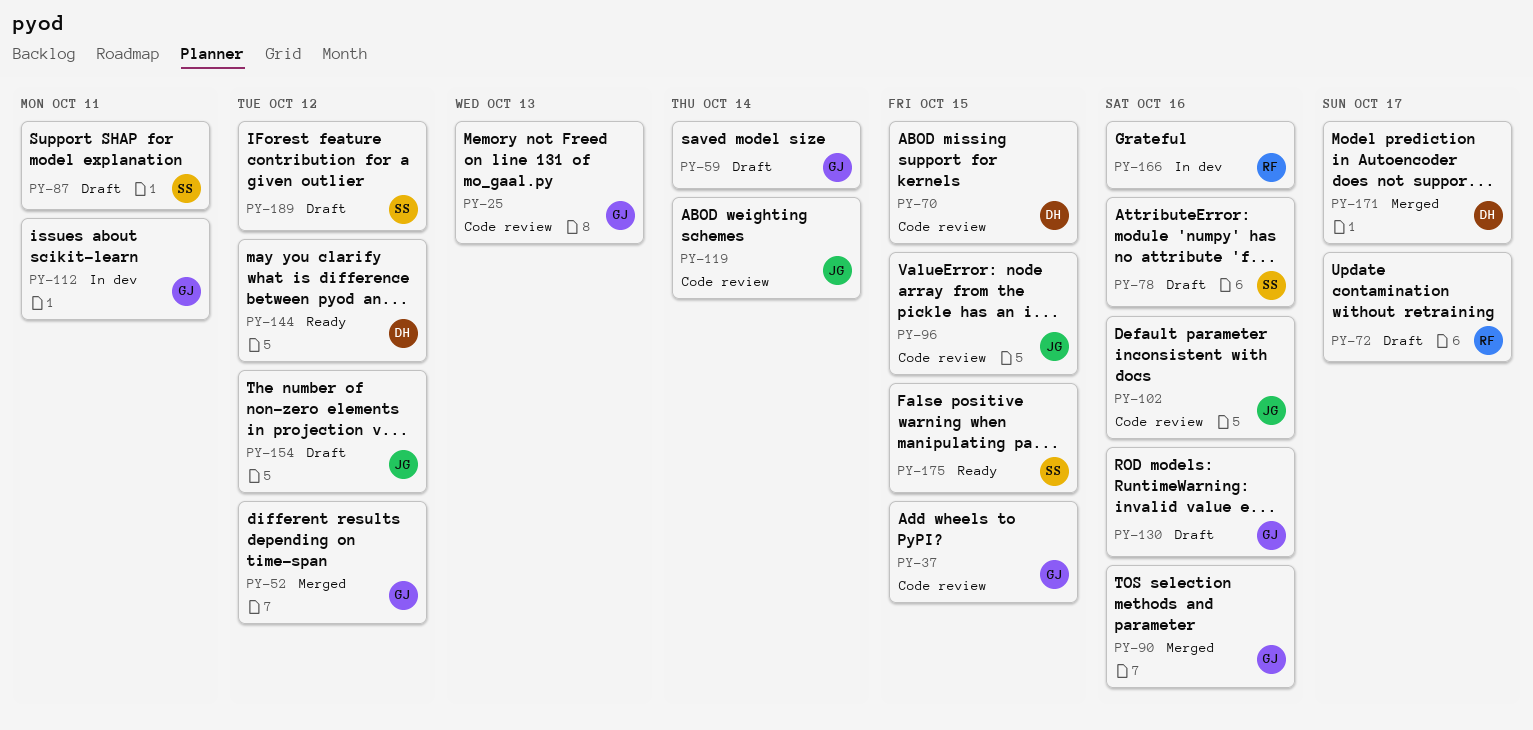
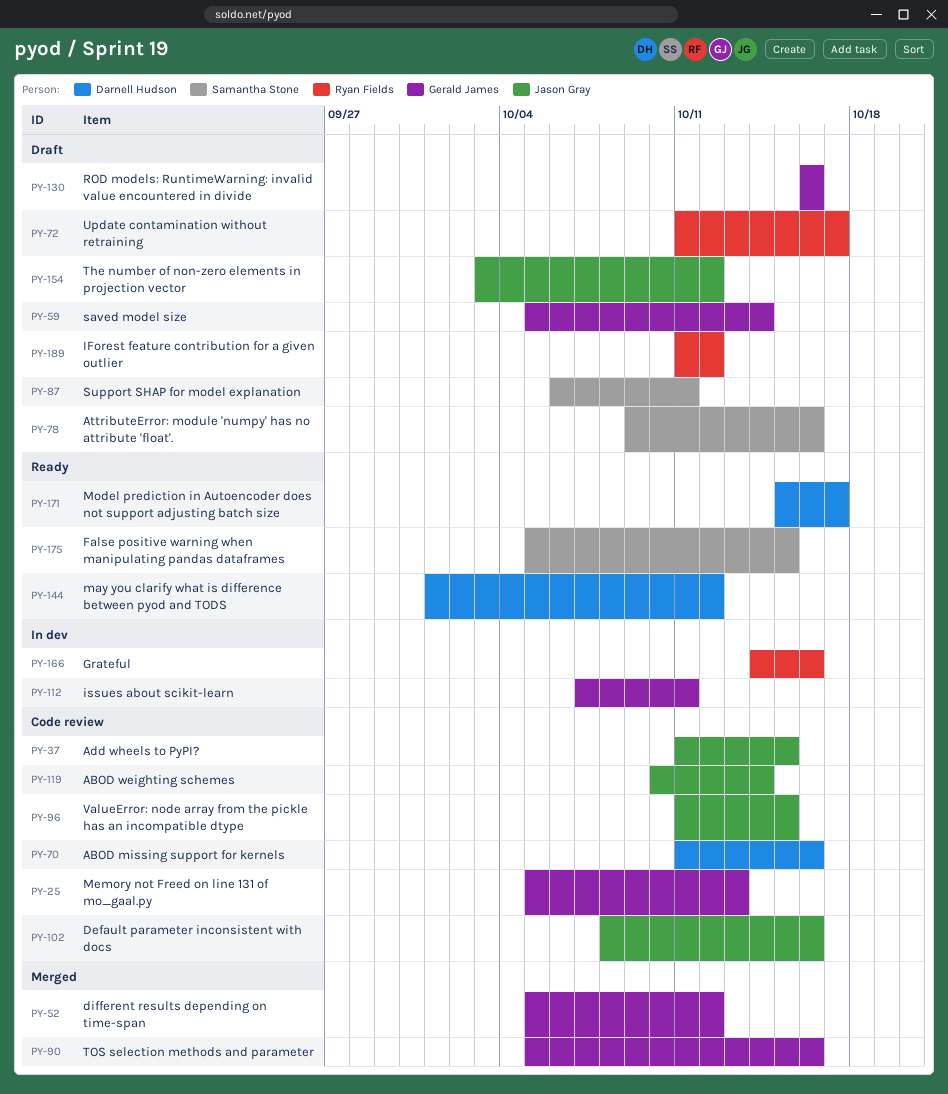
PY-37, owner: Gerald James -> Jason Gray
PY-70, due: Oct 15 -> Oct 16
PY-171, status: Merged -> Ready
PY-189, owner: Samantha Stone -> Ryan Fields

